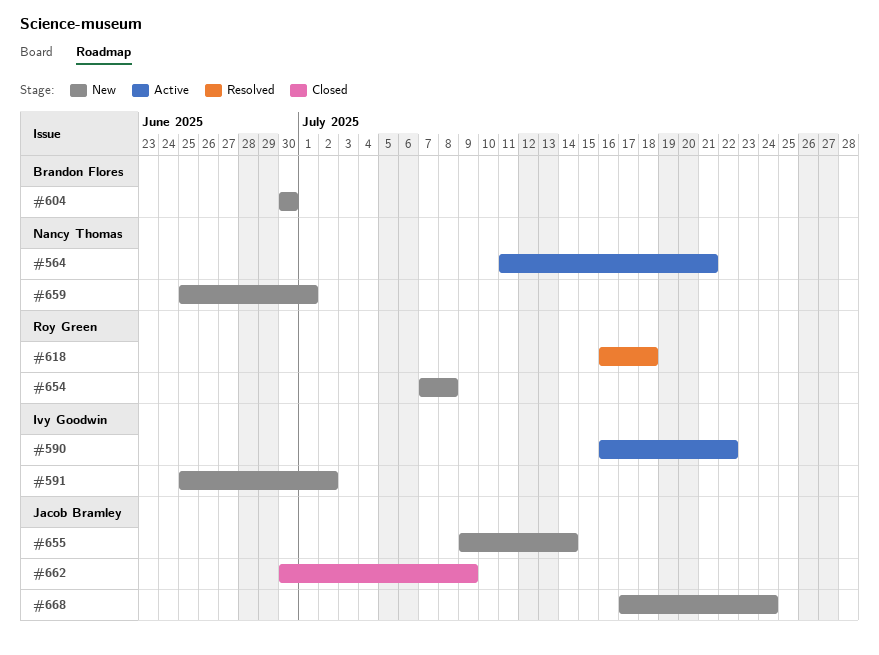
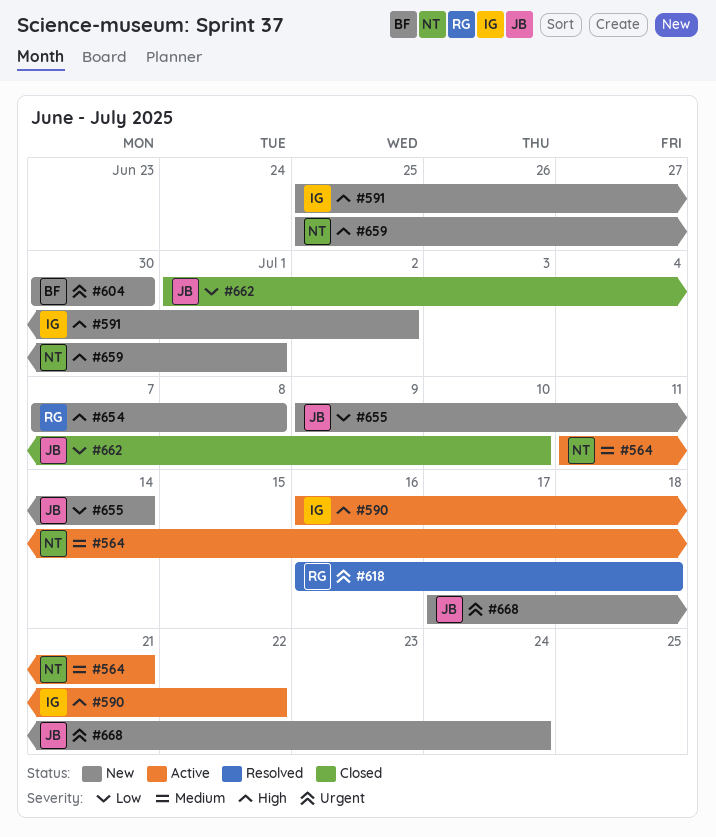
#662, start: Jun 30 -> Jul 1
#662, due: Jul 9 -> Jul 10

